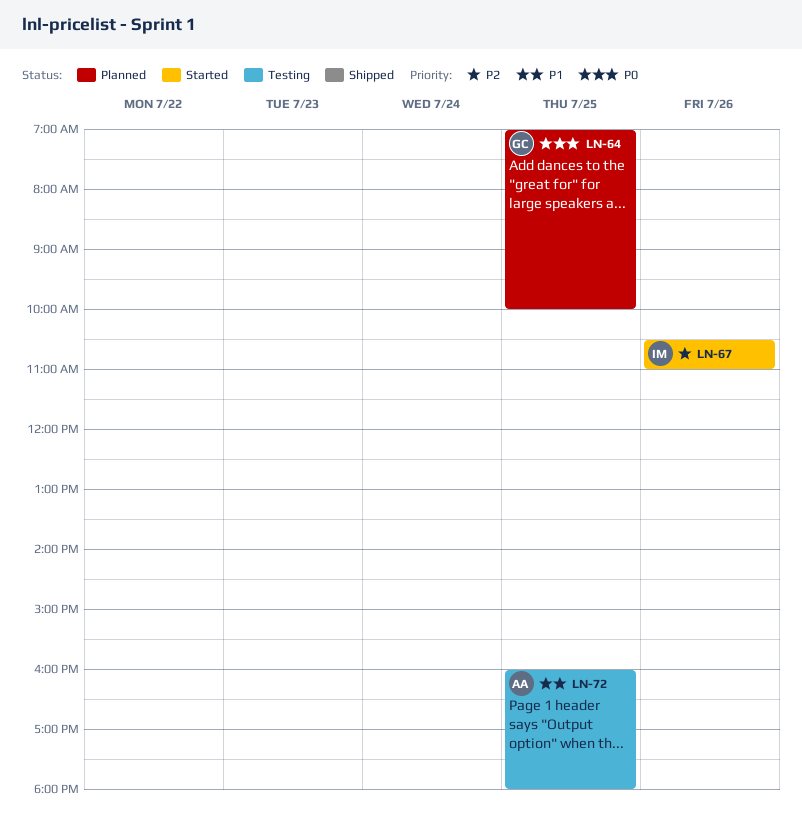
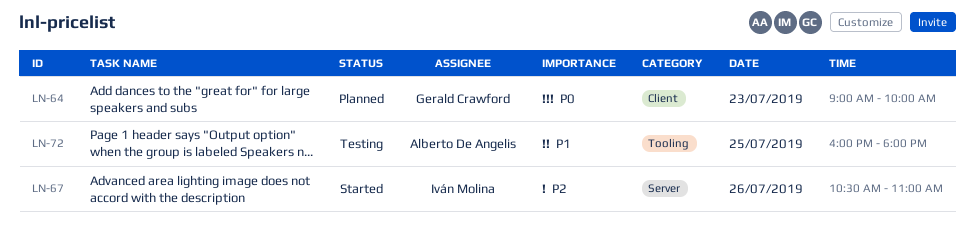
LN-64, day: Jul 25 -> Jul 23
LN-64, begins: 07:00 -> 09:00

